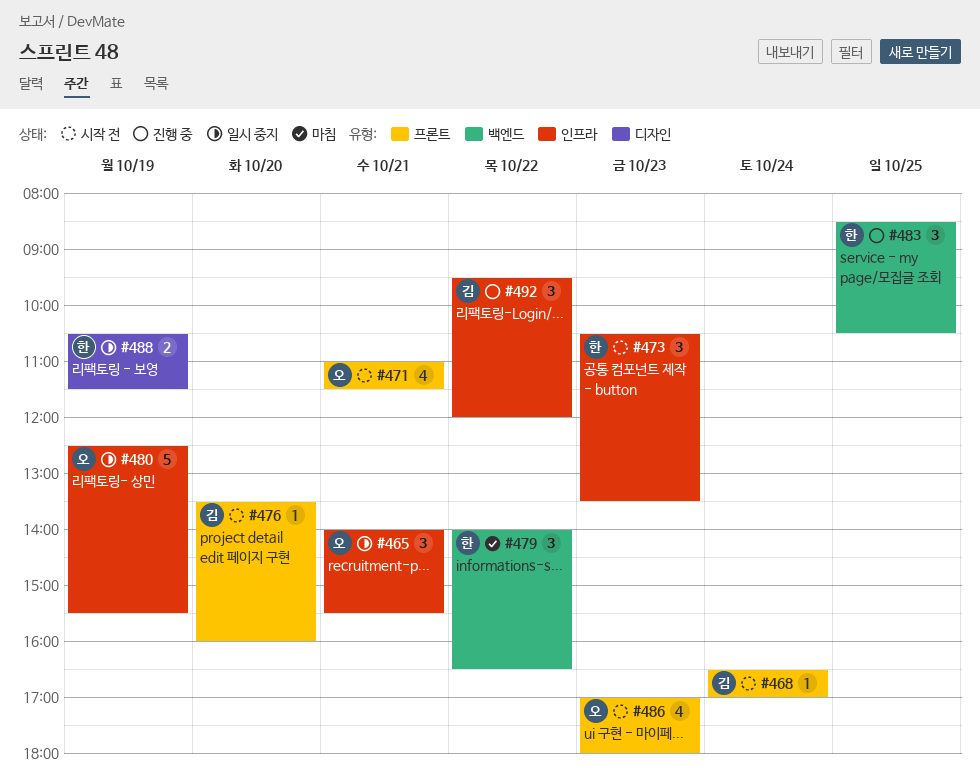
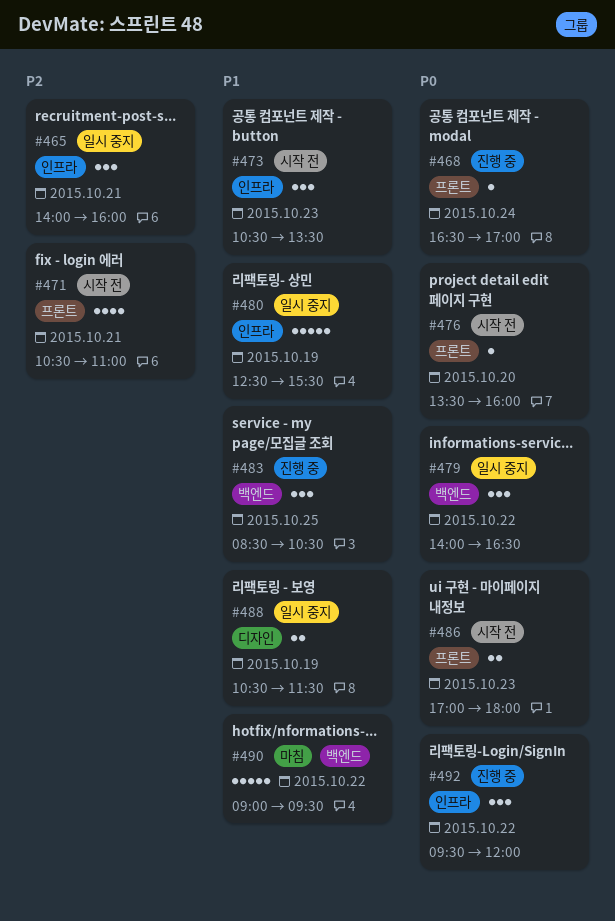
#465, ends: 15:30 -> 16:00
#468, status: 시작 전 -> 진행 중
#471, begins: 11:00 -> 10:30
#471, ends: 11:30 -> 11:00
#479, status: 마침 -> 일시 중지
#486, estimate: 4 -> 2
#490: none -> present

